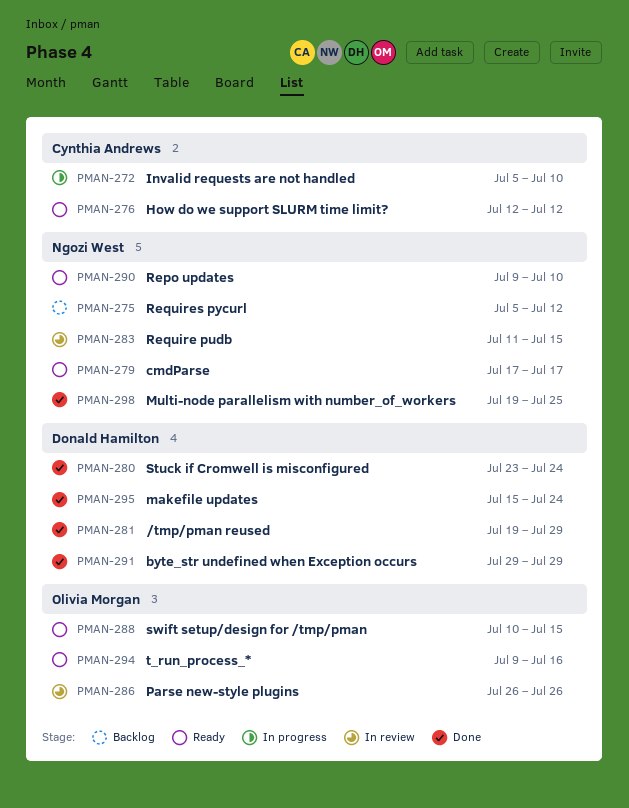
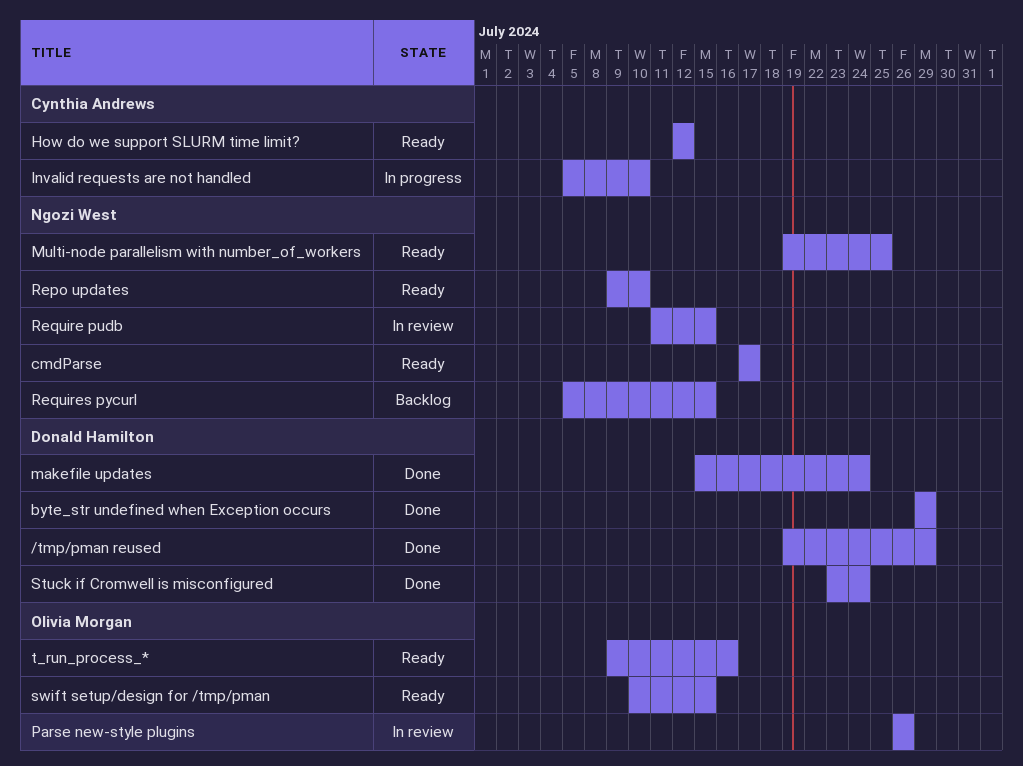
Multi-node parallelism with number_of_workers, status: Done -> Ready
Requires pycurl, due: Jul 12 -> Jul 15

